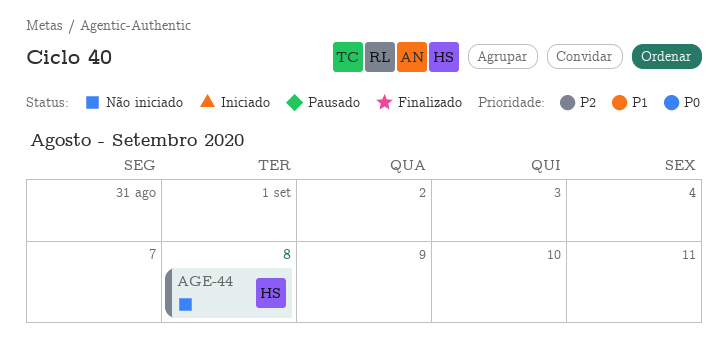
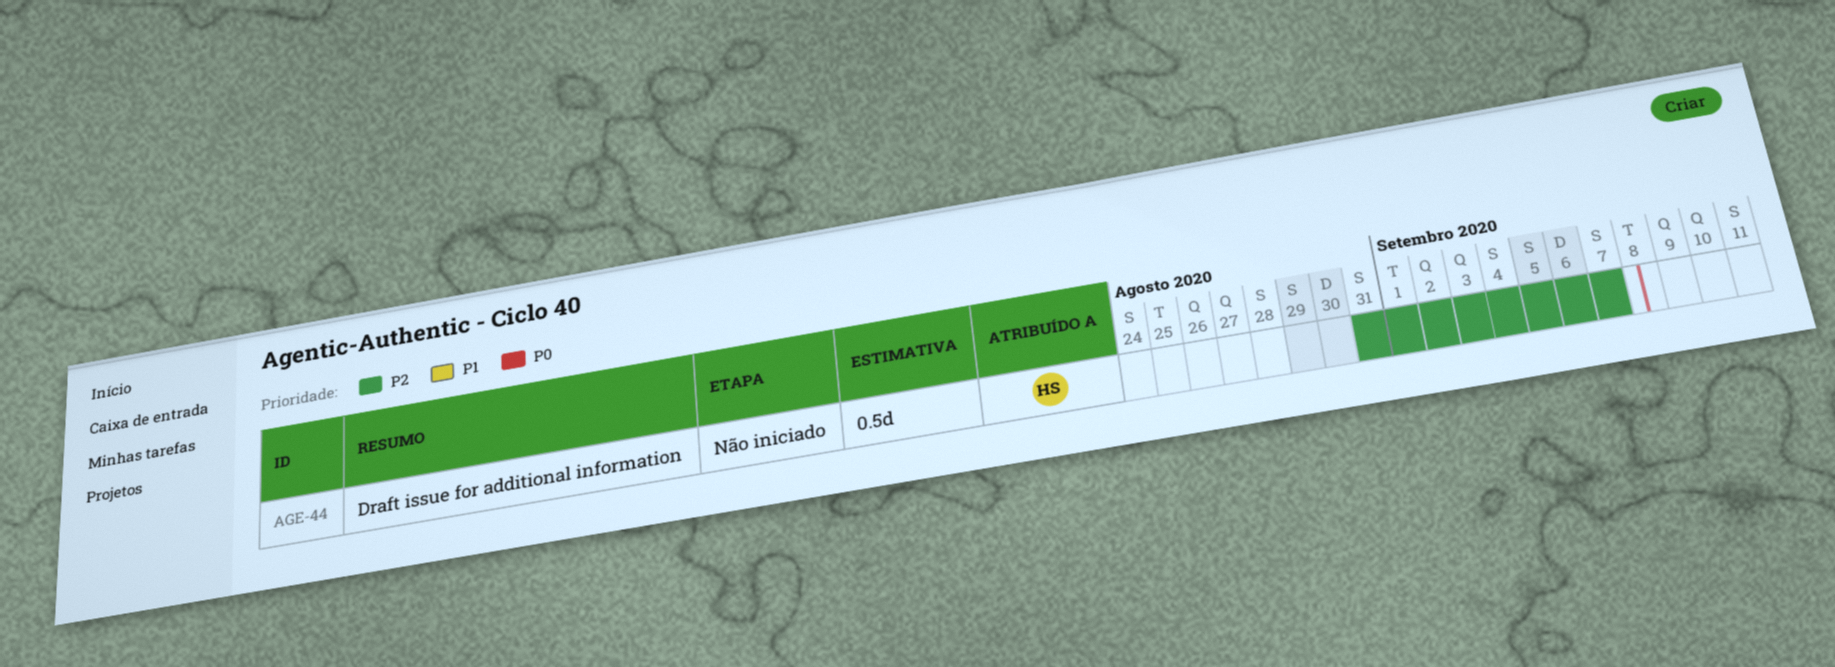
AGE-44, due: Sep 8 -> Sep 7

